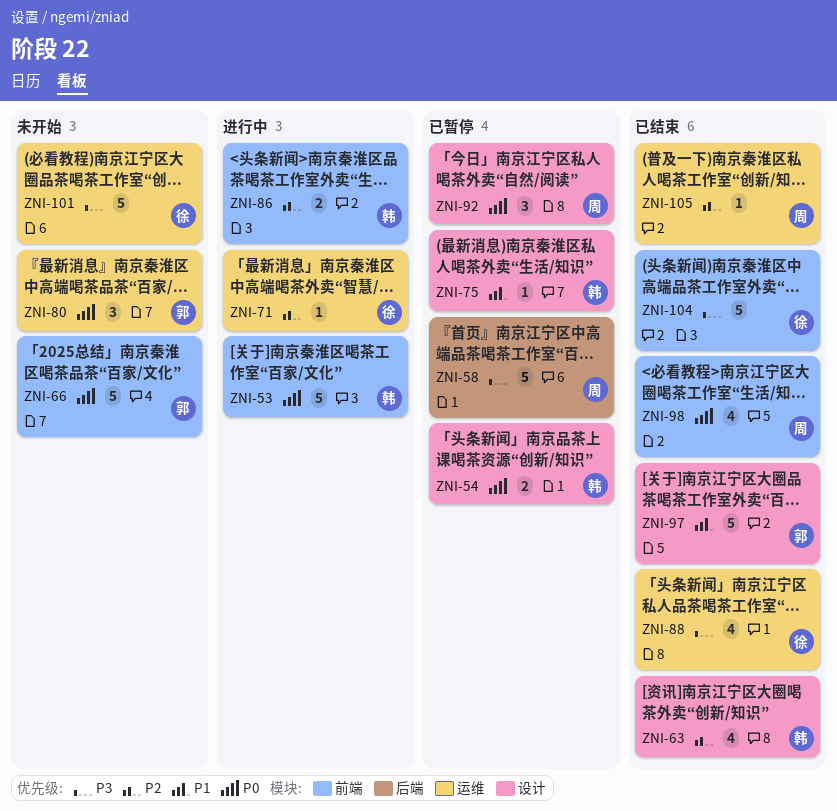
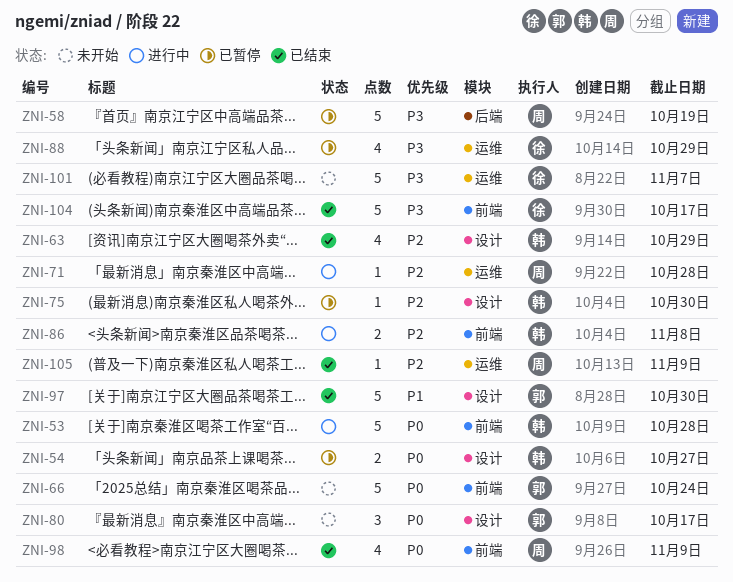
ZNI-71, owner: 徐 -> 周
ZNI-75, priority: P1 -> P2
ZNI-80, label: 运维 -> 设计
ZNI-88, status: 已结束 -> 已暂停
ZNI-92: present -> none

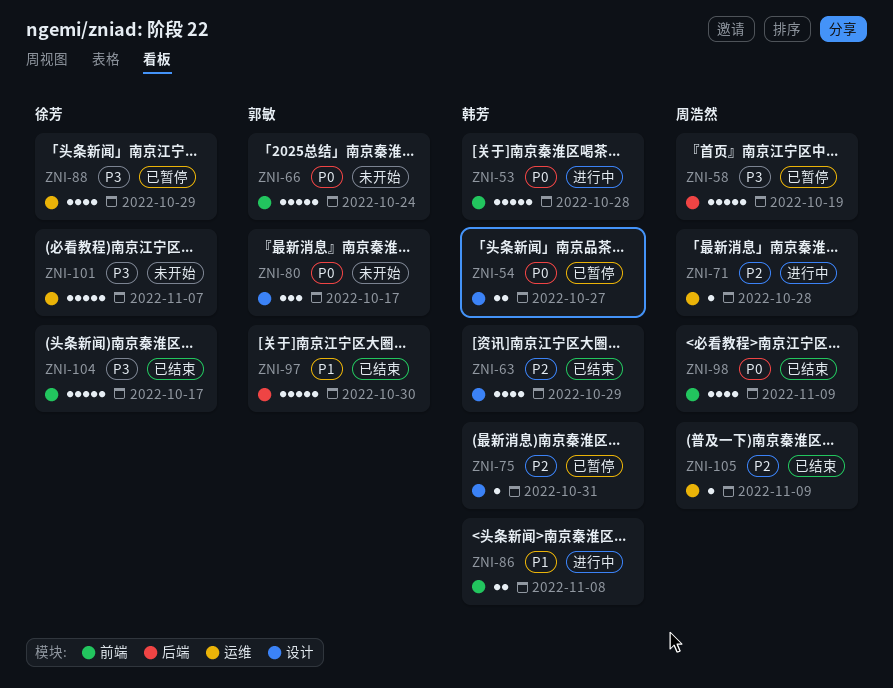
ZNI-75, due: Oct 30 -> Oct 31
ZNI-86, priority: P2 -> P1
ZNI-97, label: 设计 -> 后端

